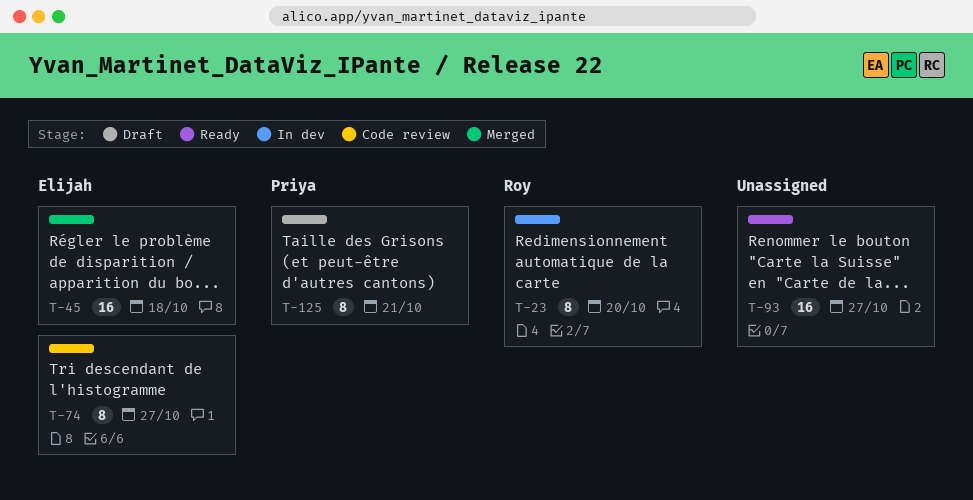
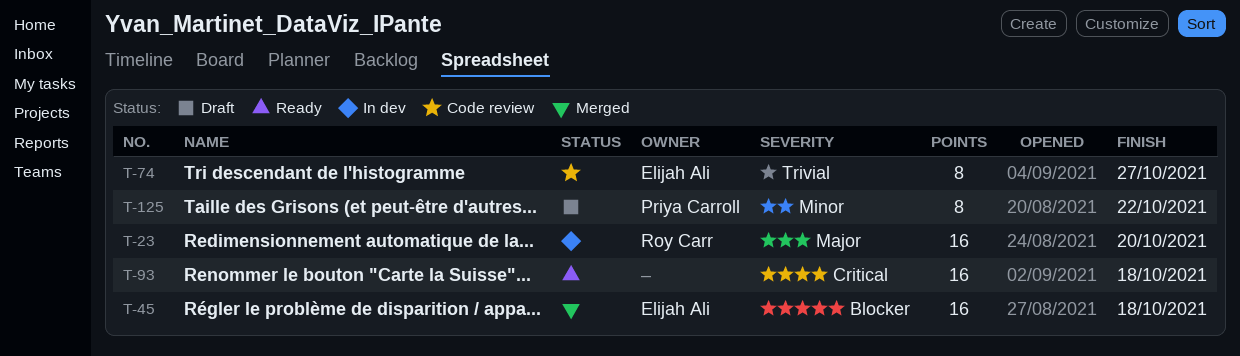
T-23, estimate: 8 -> 16
T-93, due: Oct 27 -> Oct 18
T-125, due: Oct 21 -> Oct 22

